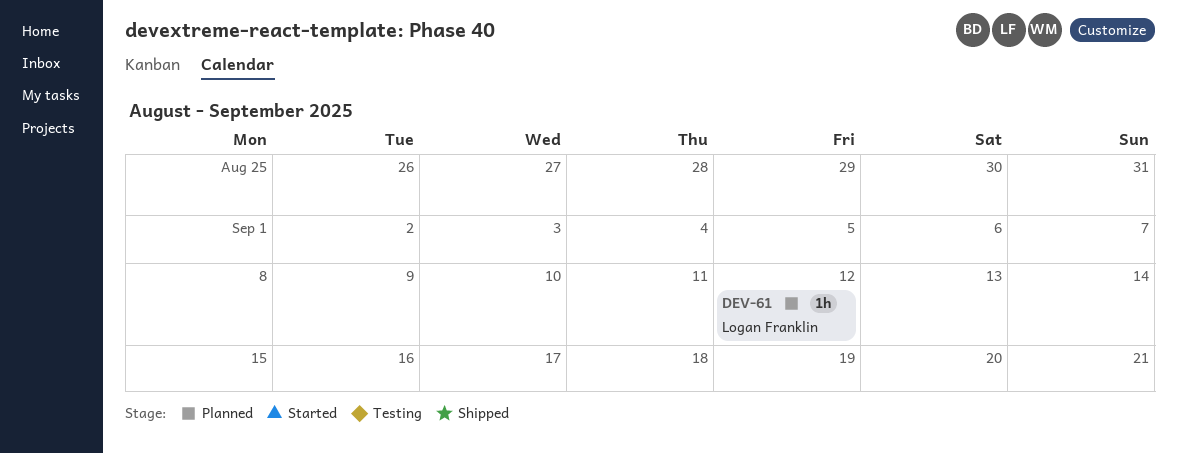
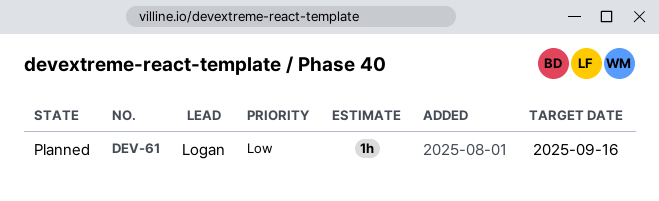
DEV-61, due: Sep 12 -> Sep 16

